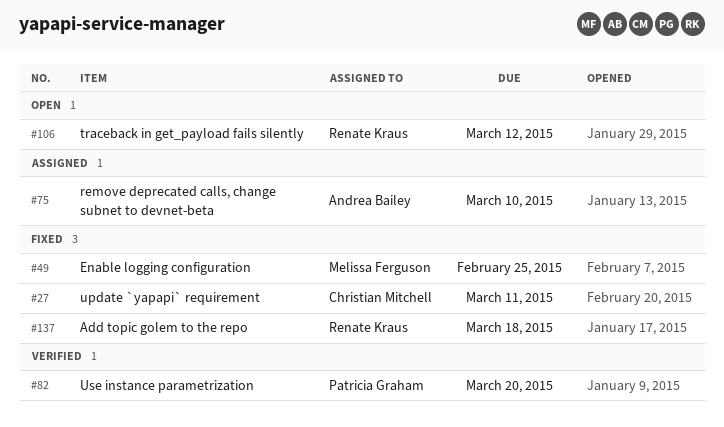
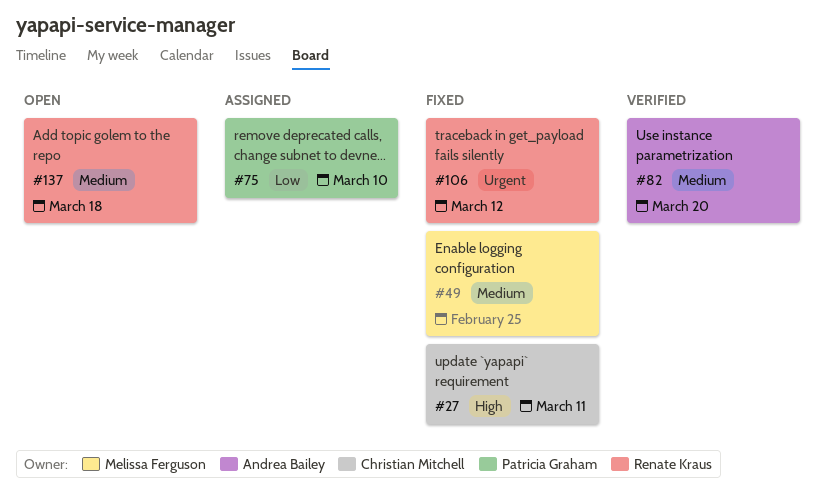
#75, owner: Andrea Bailey -> Patricia Graham
#82, owner: Patricia Graham -> Andrea Bailey
#106, status: Open -> Fixed
#137, status: Fixed -> Open

